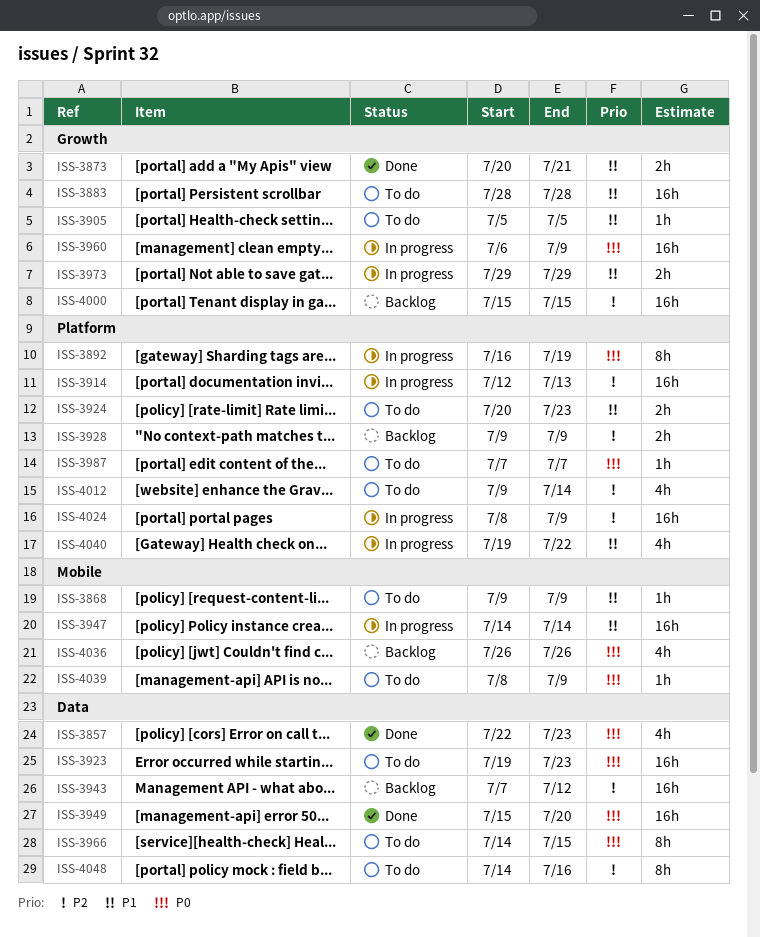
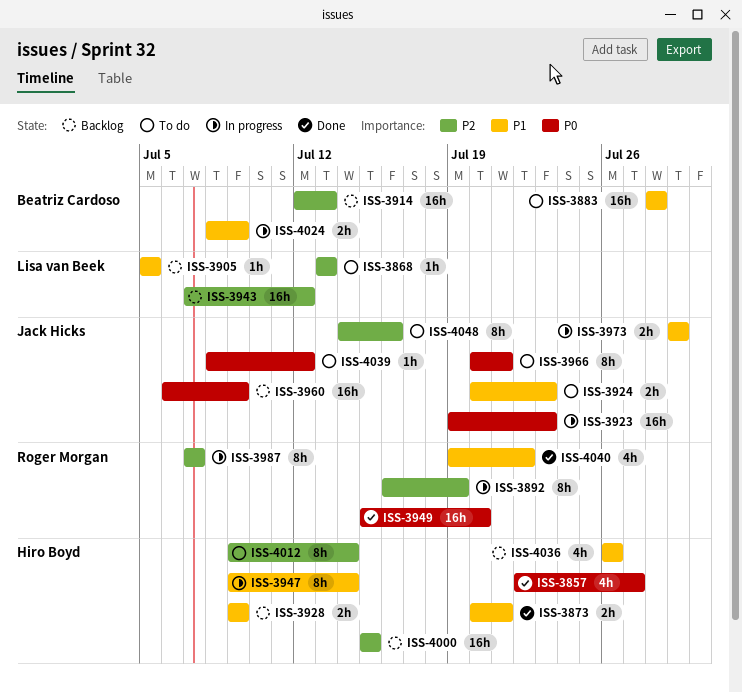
ISS-3857, due: Jul 23 -> Jul 27
ISS-3868, priority: P1 -> P2
ISS-3868, start: Jul 9 -> Jul 13
ISS-3868, due: Jul 9 -> Jul 13
ISS-3892, priority: P0 -> P2
ISS-3905, status: To do -> Backlog
ISS-3914, status: In progress -> Backlog
ISS-3923, status: To do -> In progress
ISS-3928, priority: P2 -> P1
ISS-3947, estimate: 16h -> 8h
ISS-3947, start: Jul 14 -> Jul 9
ISS-3960, status: In progress -> Backlog
ISS-3966, start: Jul 14 -> Jul 20
ISS-3966, due: Jul 15 -> Jul 21
ISS-3987, status: To do -> In progress
ISS-3987, priority: P0 -> P2
ISS-3987, estimate: 1h -> 8h
ISS-4012, estimate: 4h -> 8h
ISS-4024, priority: P2 -> P1
ISS-4024, estimate: 16h -> 2h
ISS-4036, priority: P0 -> P1
ISS-4039, due: Jul 9 -> Jul 12
ISS-4040, status: In progress -> Done

